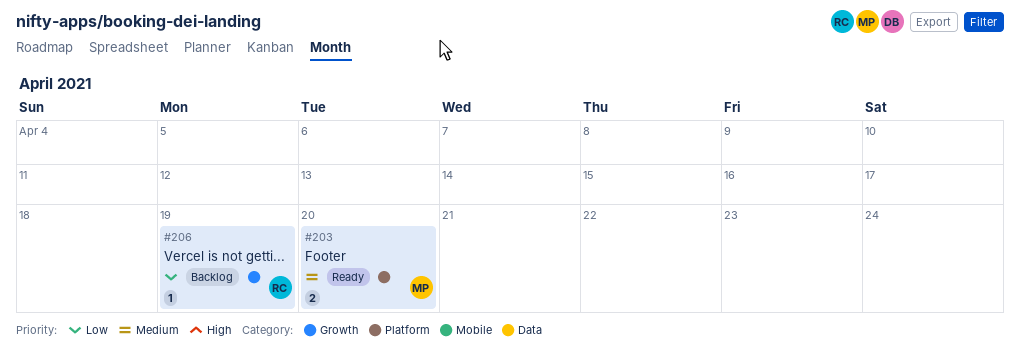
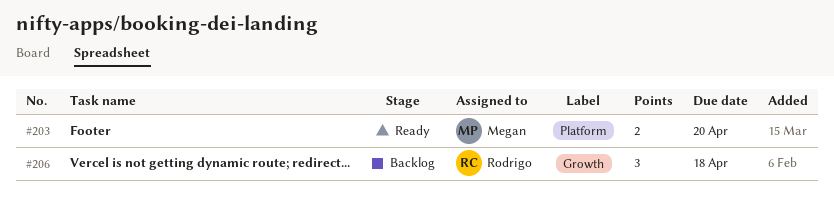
#206, estimate: 1 -> 3
#206, due: Apr 19 -> Apr 18

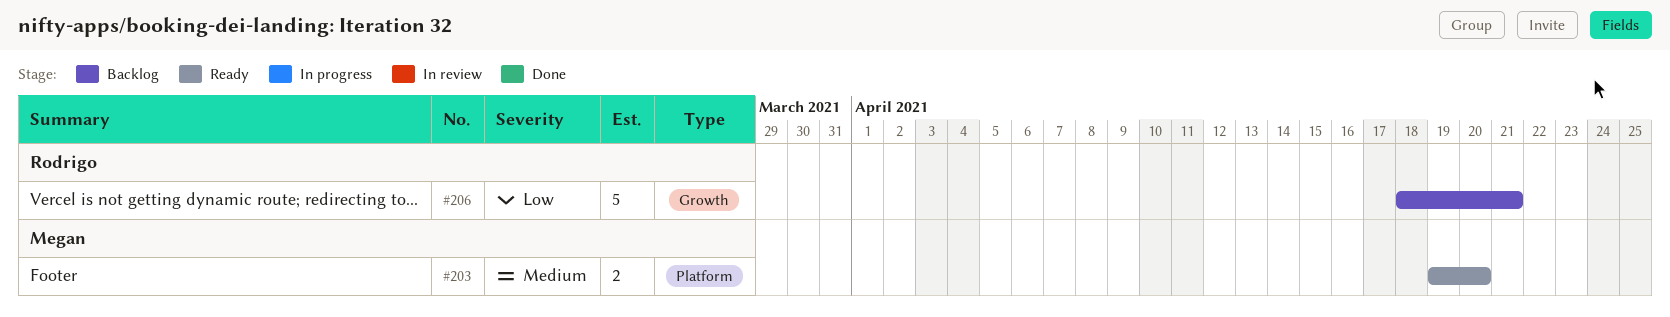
#206, estimate: 3 -> 5
#206, due: Apr 18 -> Apr 21

